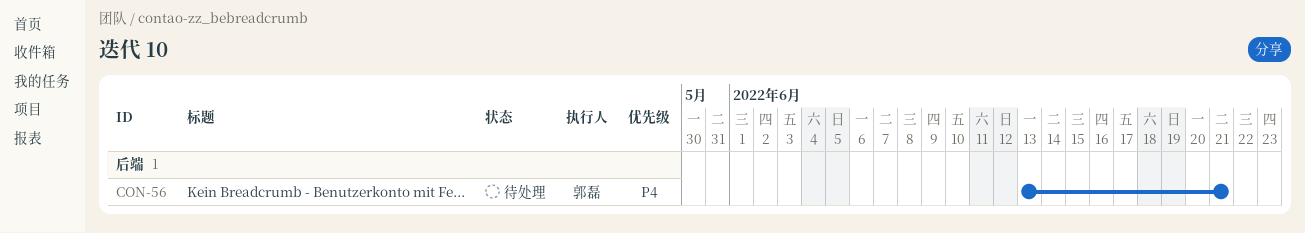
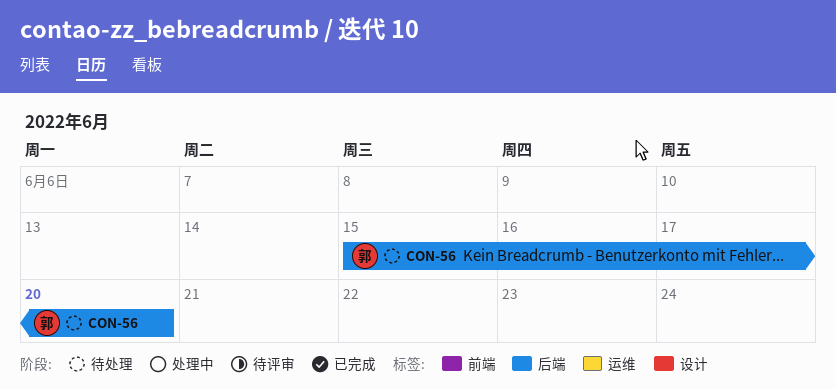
CON-56, start: Jun 13 -> Jun 15
CON-56, due: Jun 21 -> Jun 20

